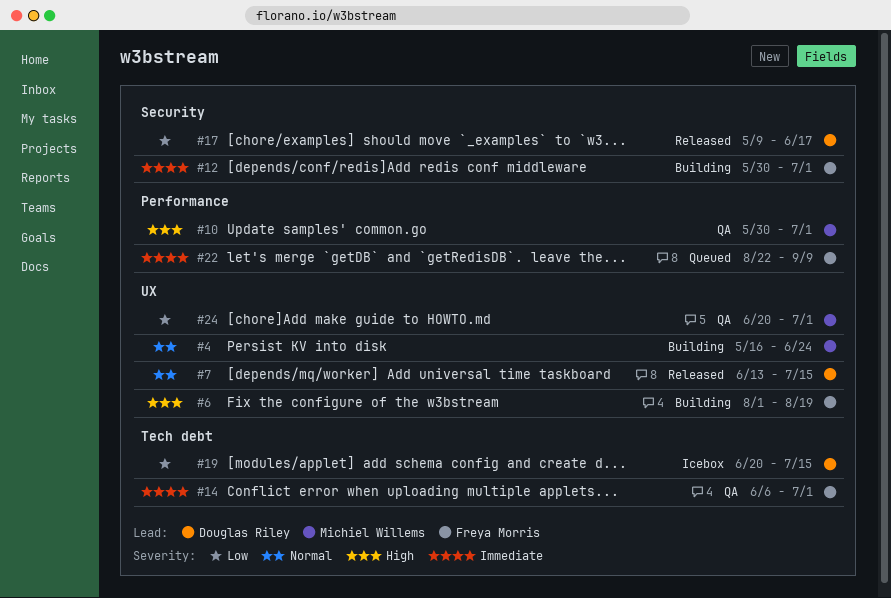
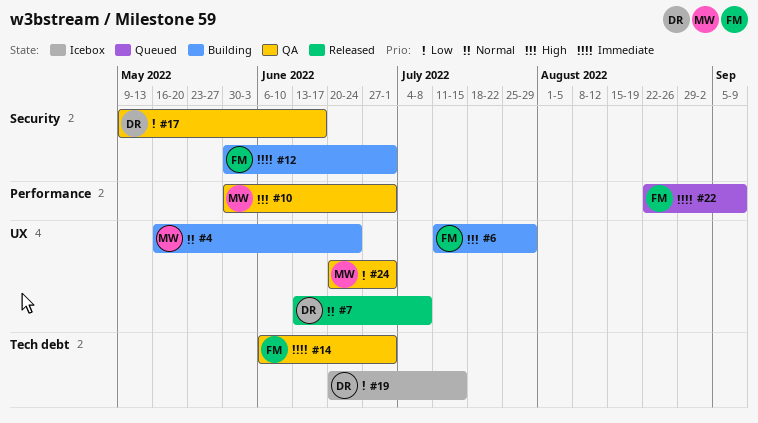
#6, start: Aug 1 -> Jul 11
#6, due: Aug 19 -> Jul 29
#7, due: Jul 15 -> Jul 8
#17, status: Released -> QA

